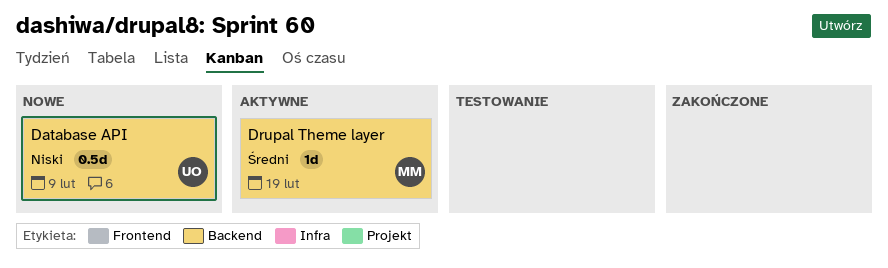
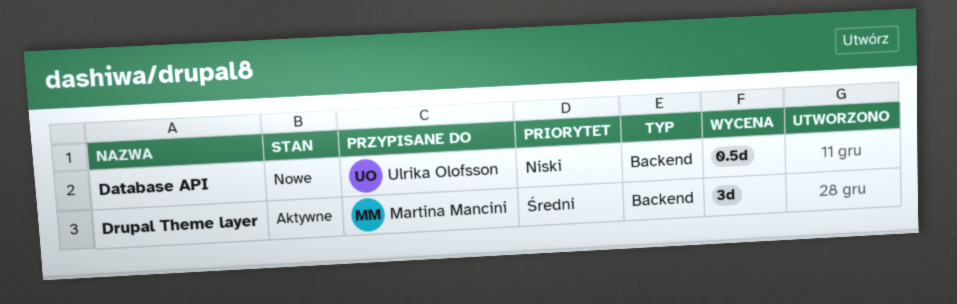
Drupal Theme layer, estimate: 1d -> 3d

